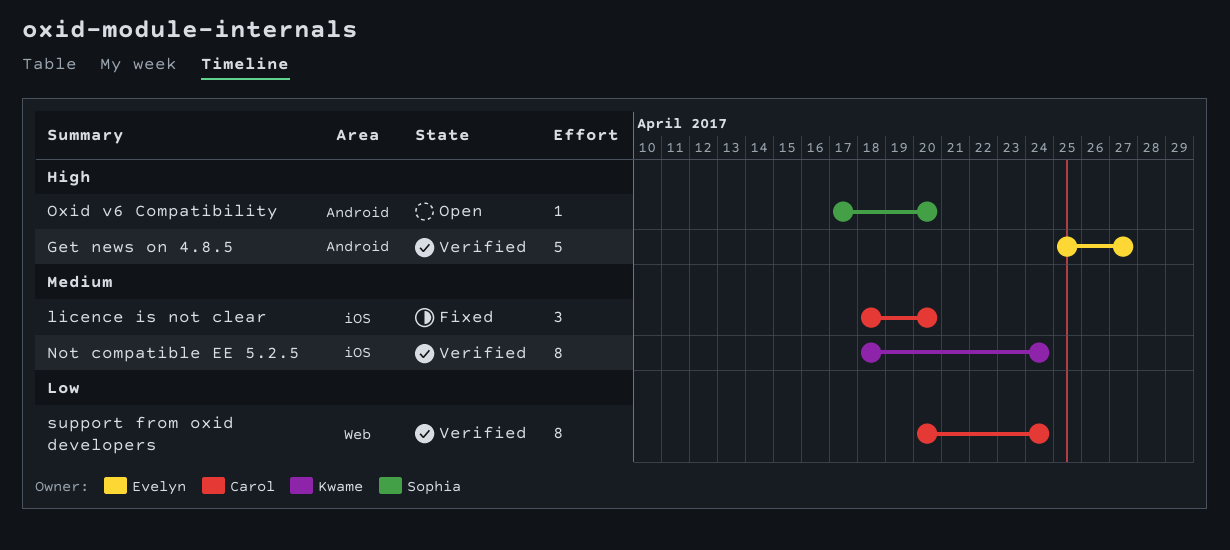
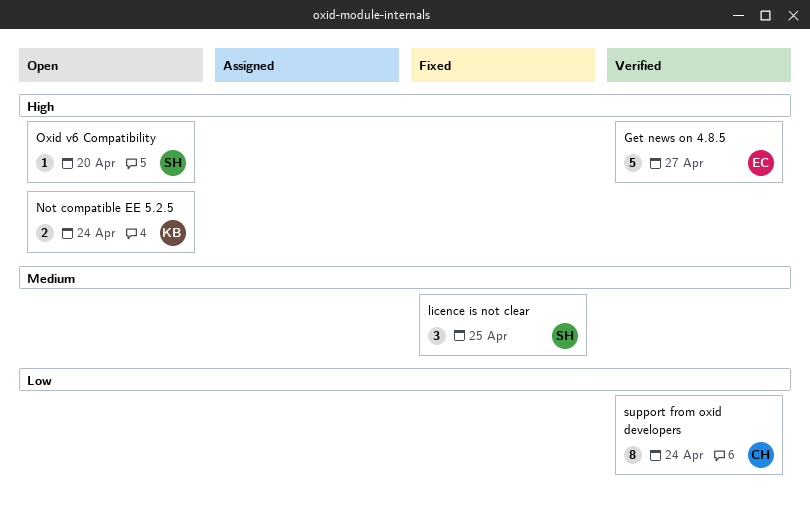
licence is not clear, owner: Carol -> Sophia
licence is not clear, due: Apr 20 -> Apr 25
Not compatible EE 5.2.5, status: Verified -> Open
Not compatible EE 5.2.5, priority: Medium -> High
Not compatible EE 5.2.5, estimate: 8 -> 2

